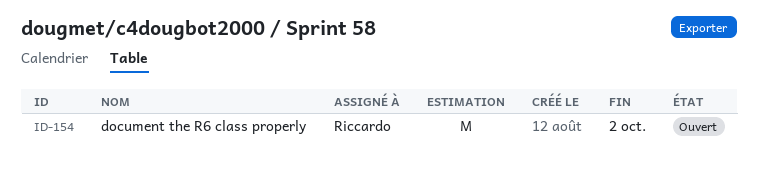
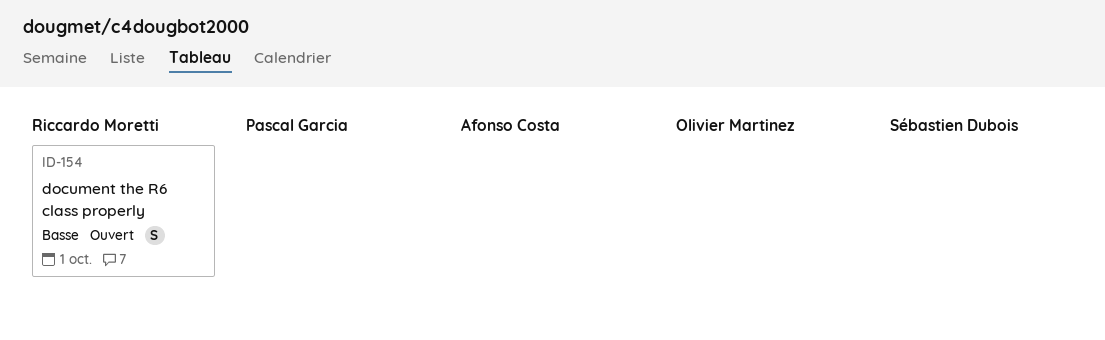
ID-154, estimate: M -> S
ID-154, due: Oct 2 -> Oct 1

